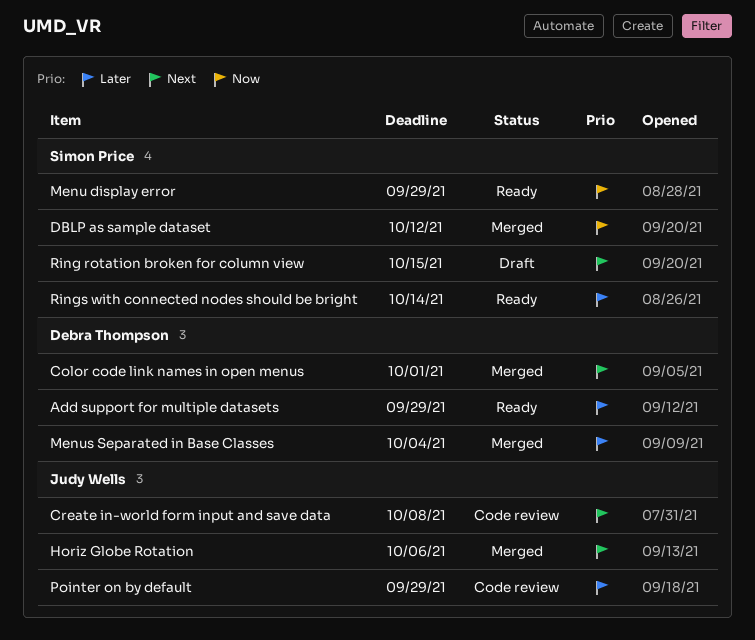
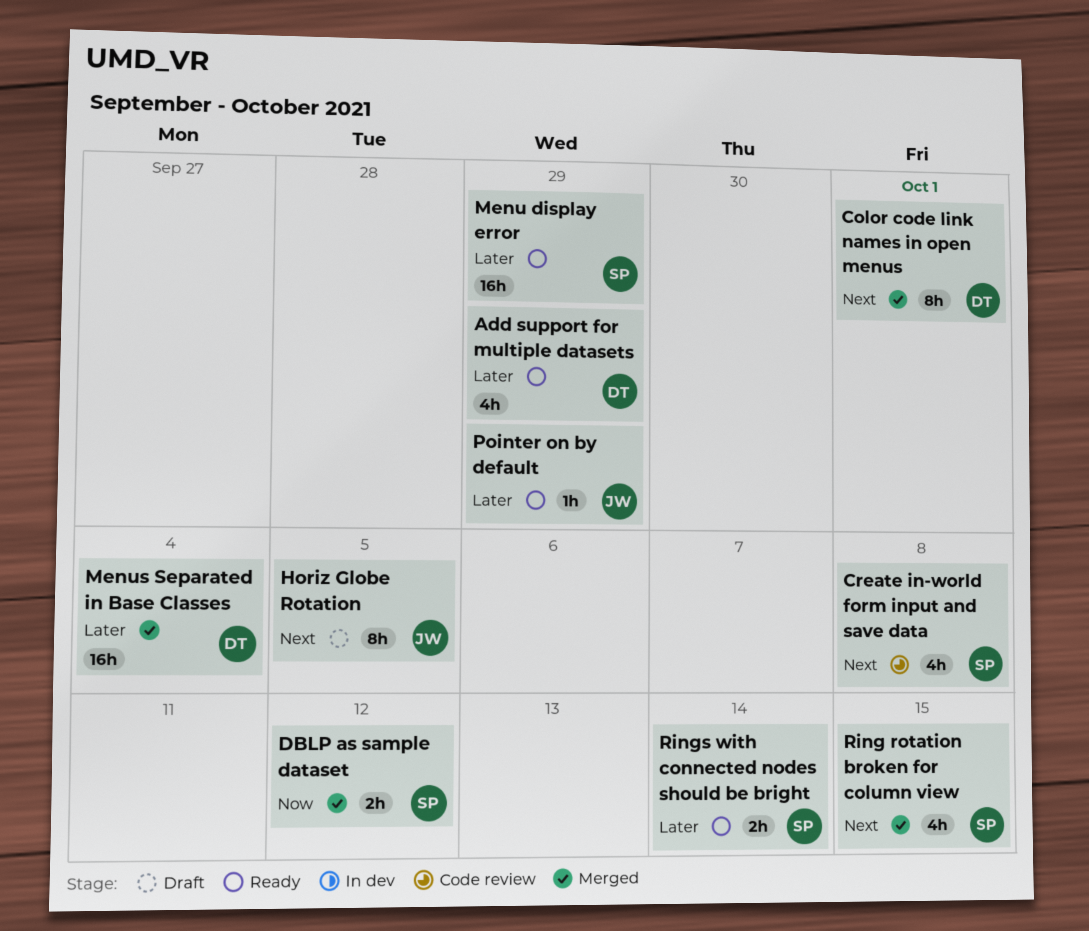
Create in-world form input and save data, owner: Judy Wells -> Simon Price
Horiz Globe Rotation, status: Merged -> Draft
Horiz Globe Rotation, due: Oct 6 -> Oct 5
Menu display error, priority: Now -> Later
Pointer on by default, status: Code review -> Ready
Ring rotation broken for column view, status: Draft -> Merged

